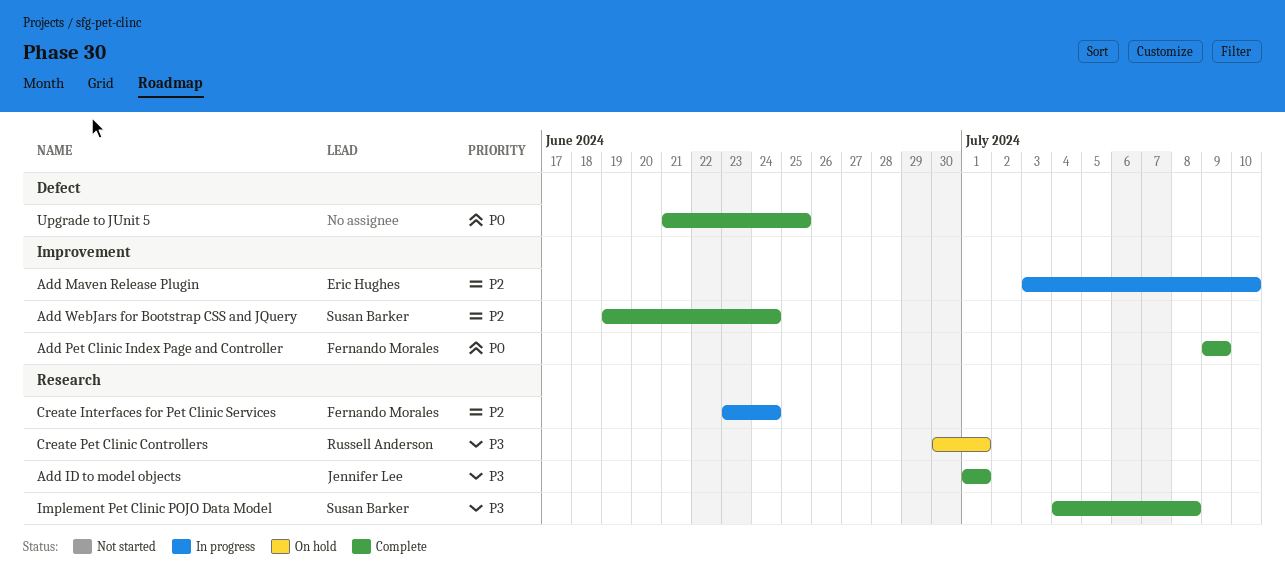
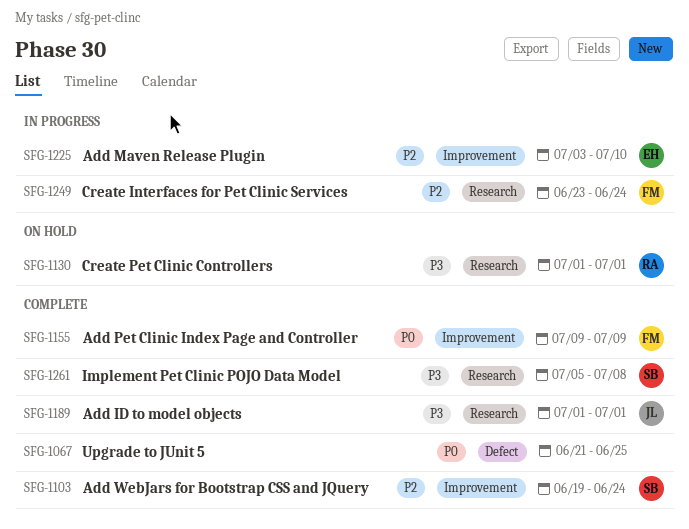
Create Pet Clinic Controllers, start: Jun 30 -> Jul 1
Implement Pet Clinic POJO Data Model, start: Jul 4 -> Jul 5

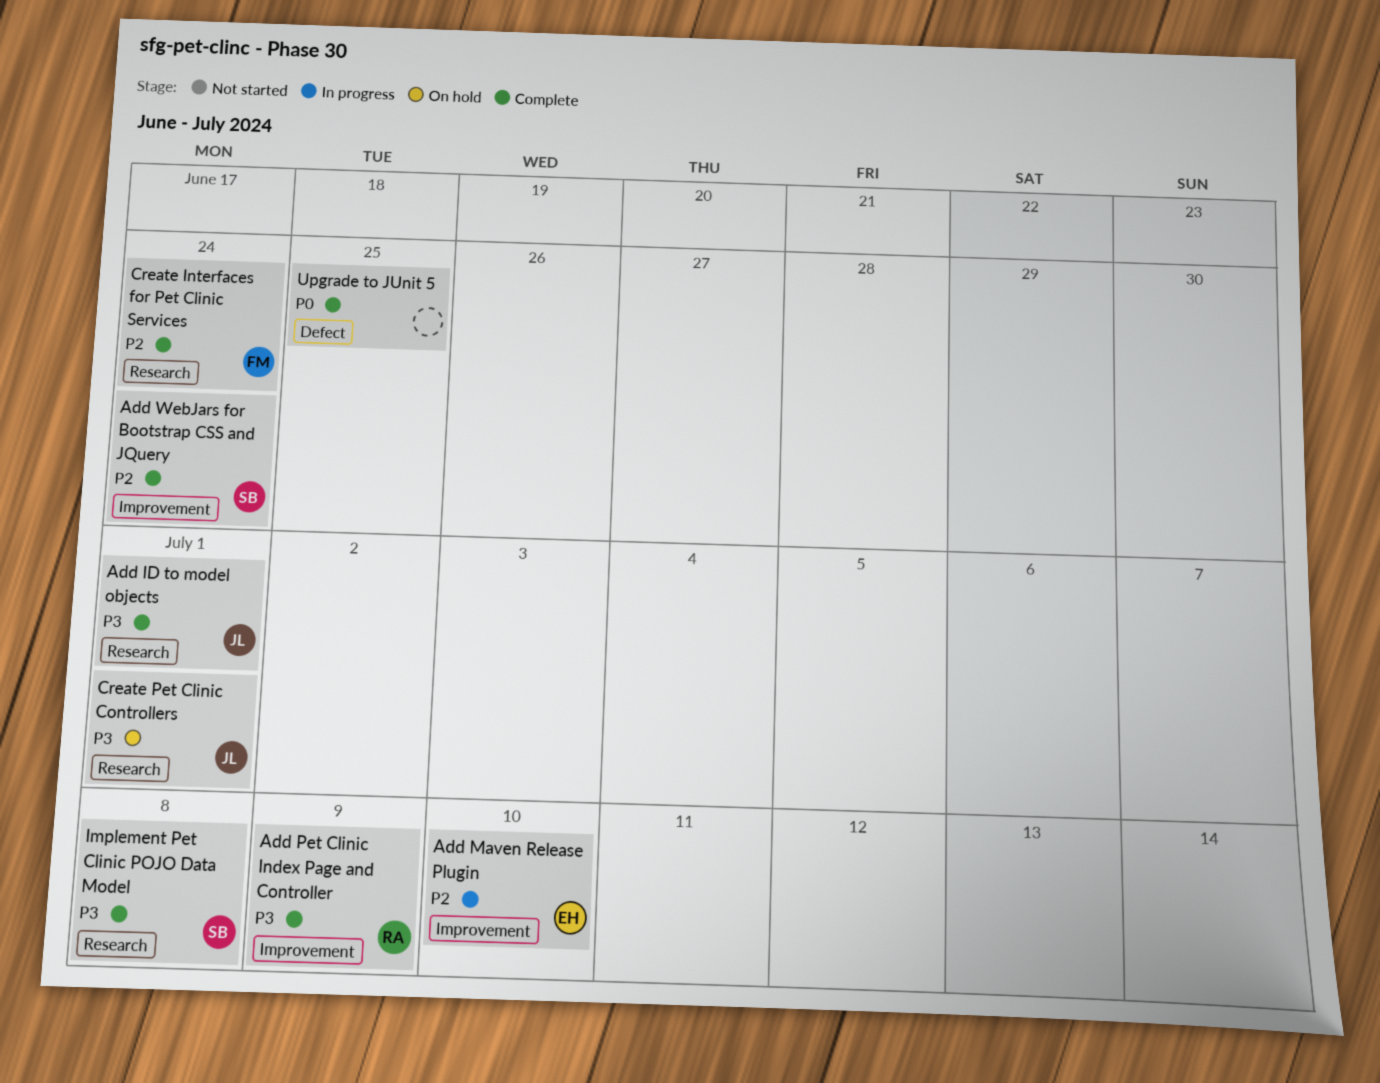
Add Pet Clinic Index Page and Controller, owner: FM -> RA
Add Pet Clinic Index Page and Controller, priority: P0 -> P3
Create Interfaces for Pet Clinic Services, status: In progress -> Complete
Create Pet Clinic Controllers, owner: RA -> JL

